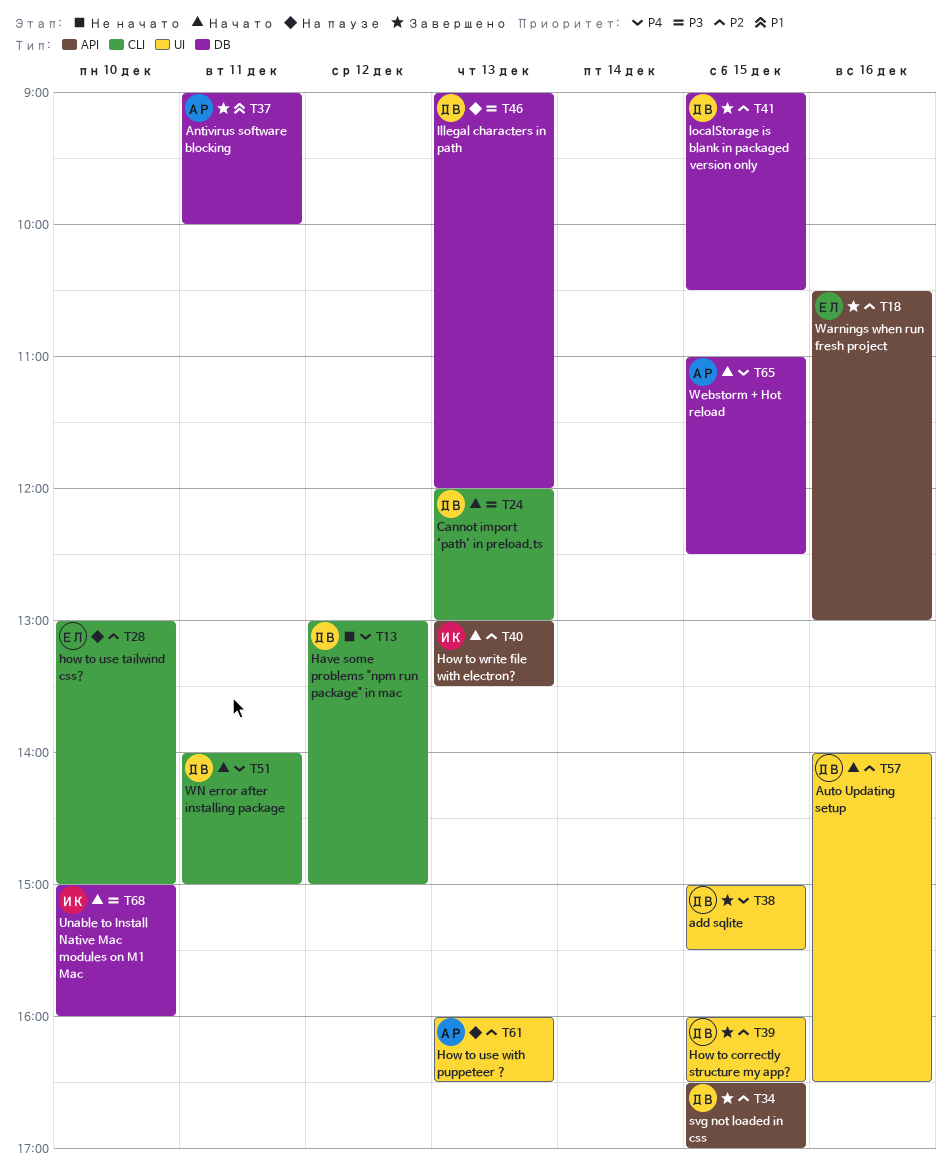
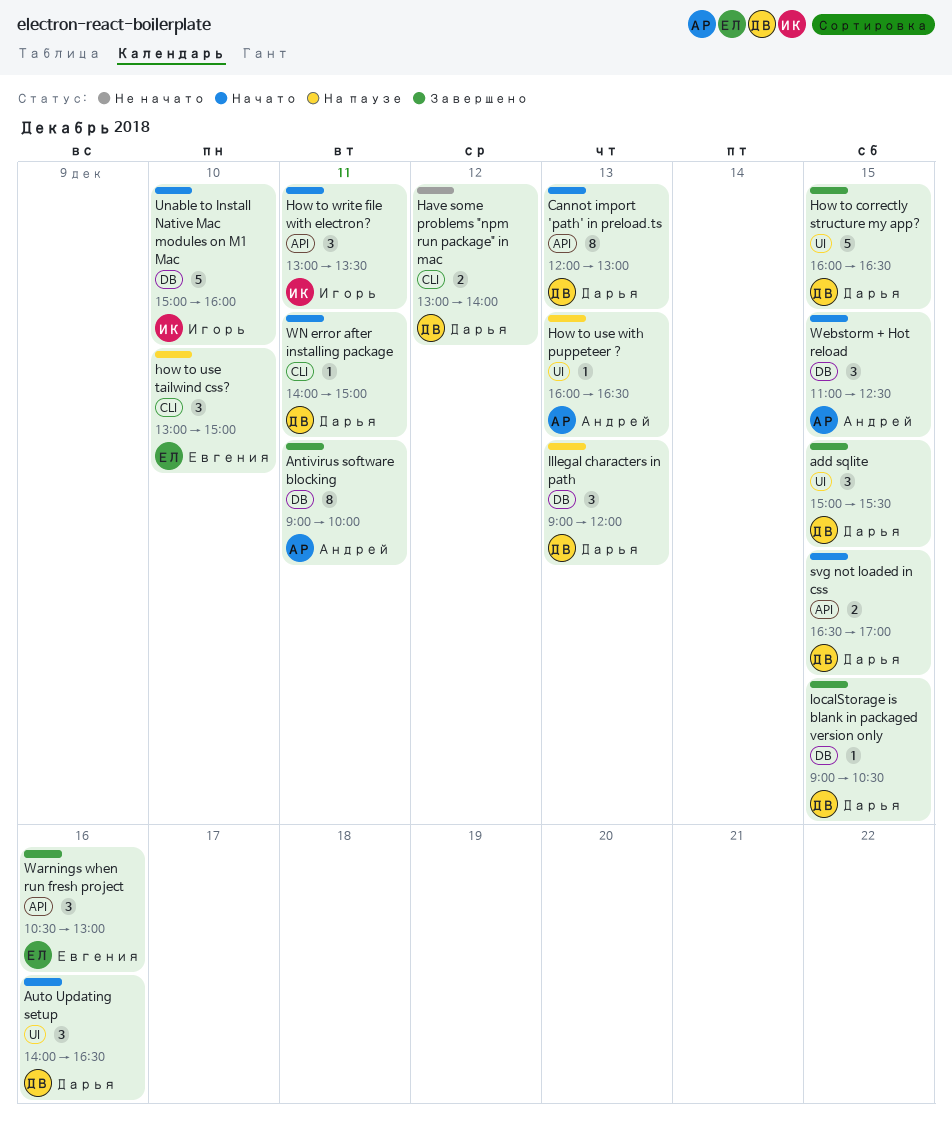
Cannot import 'path' in preload.ts, label: CLI -> API
Have some problems "npm run package" in mac, ends: 15:00 -> 14:00
How to write file with electron?, day: Dec 13 -> Dec 11
svg not loaded in css, status: Завершено -> Начато

